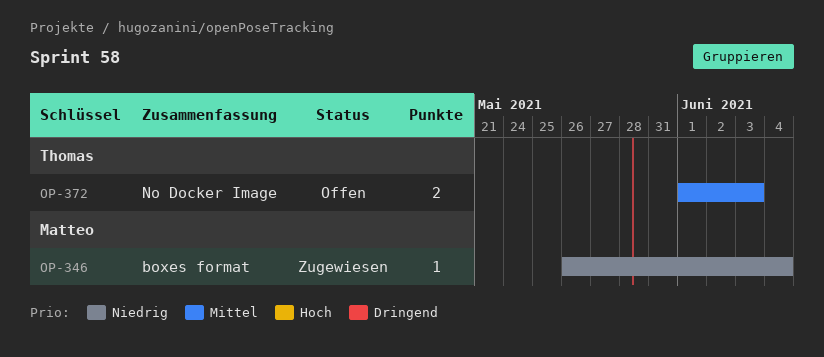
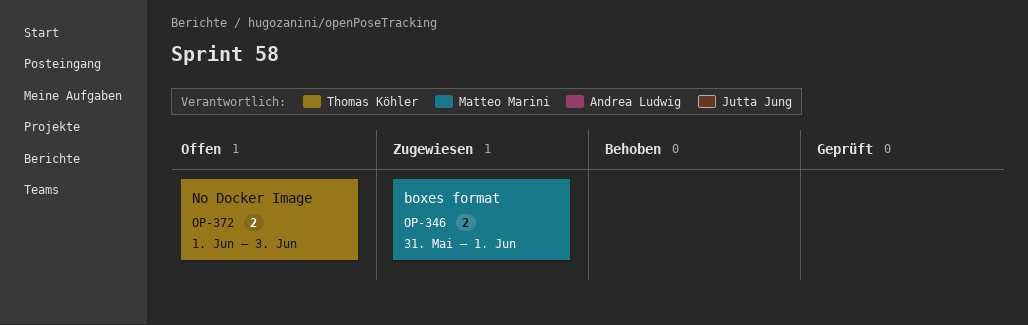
OP-346, estimate: 1 -> 2
OP-346, start: May 26 -> May 31
OP-346, due: Jun 4 -> Jun 1

